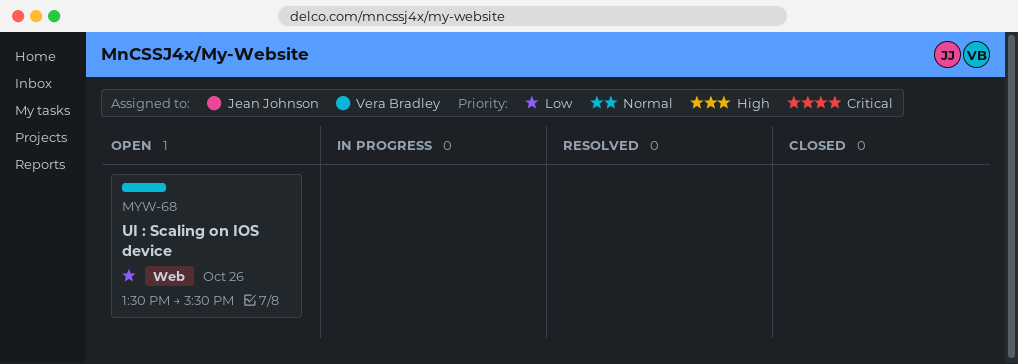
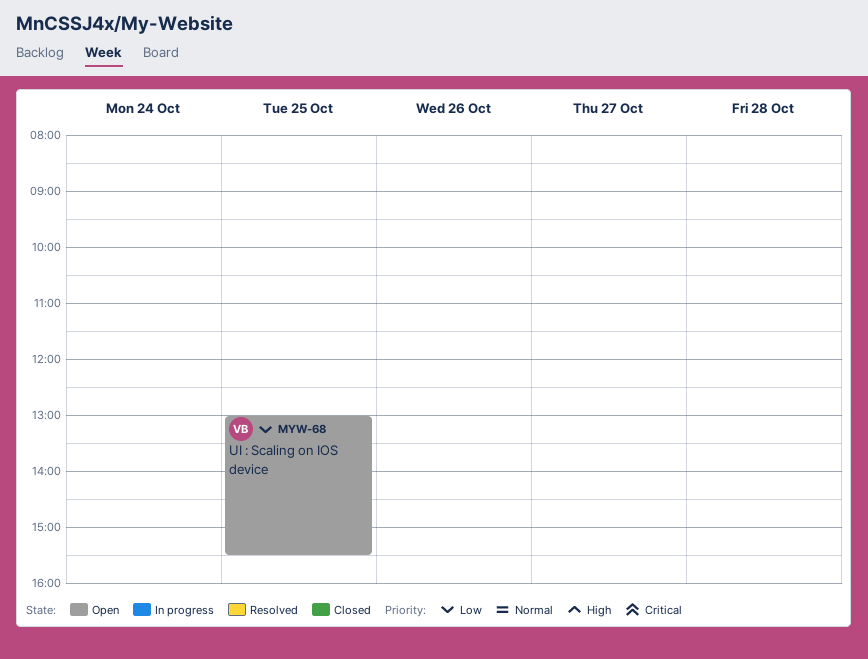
MYW-68, day: Oct 26 -> Oct 25
MYW-68, begins: 13:30 -> 13:00

